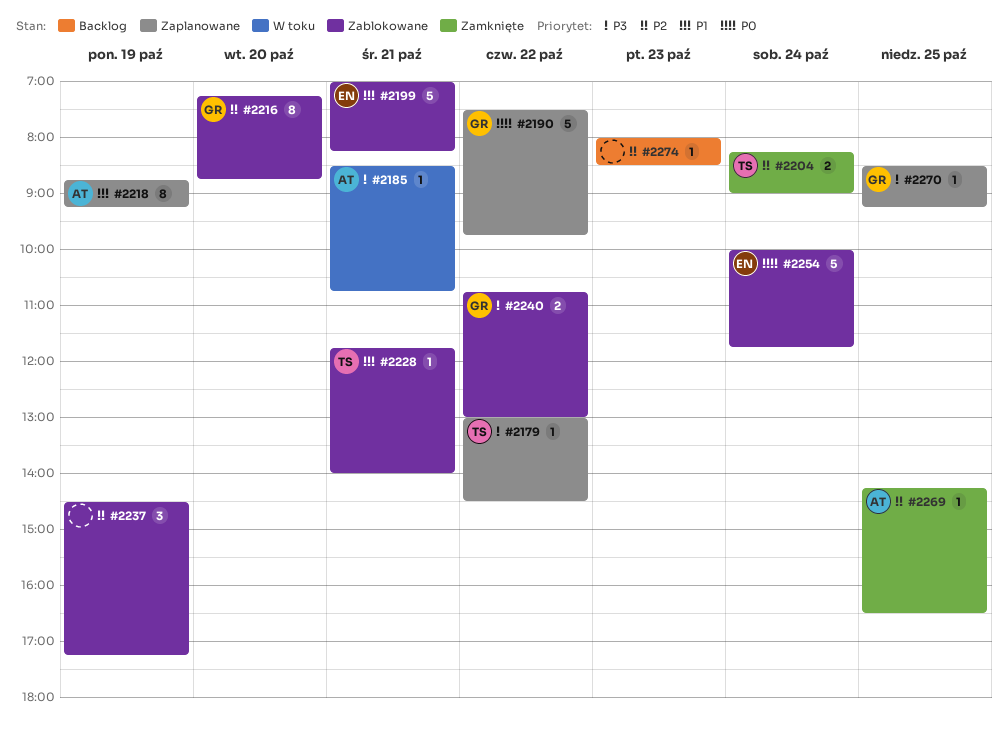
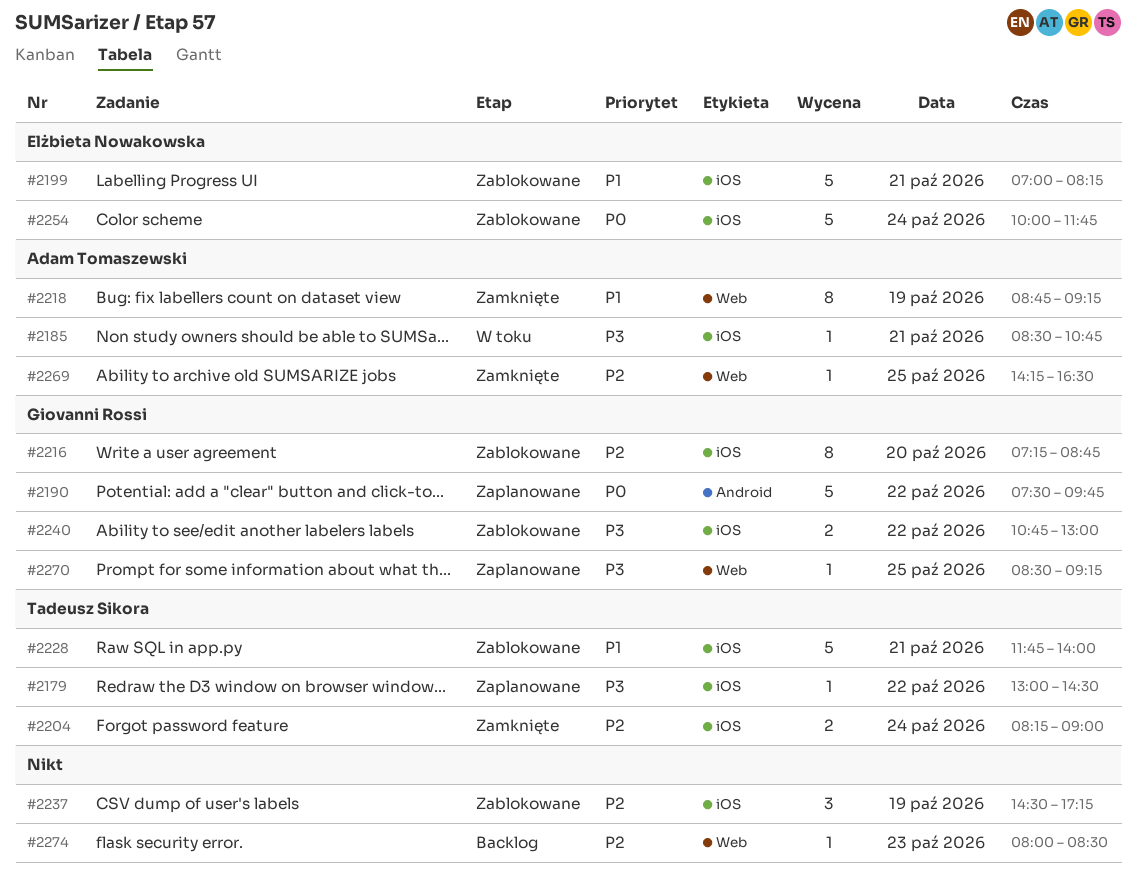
#2218, status: Zaplanowane -> Zamknięte
#2228, estimate: 1 -> 5

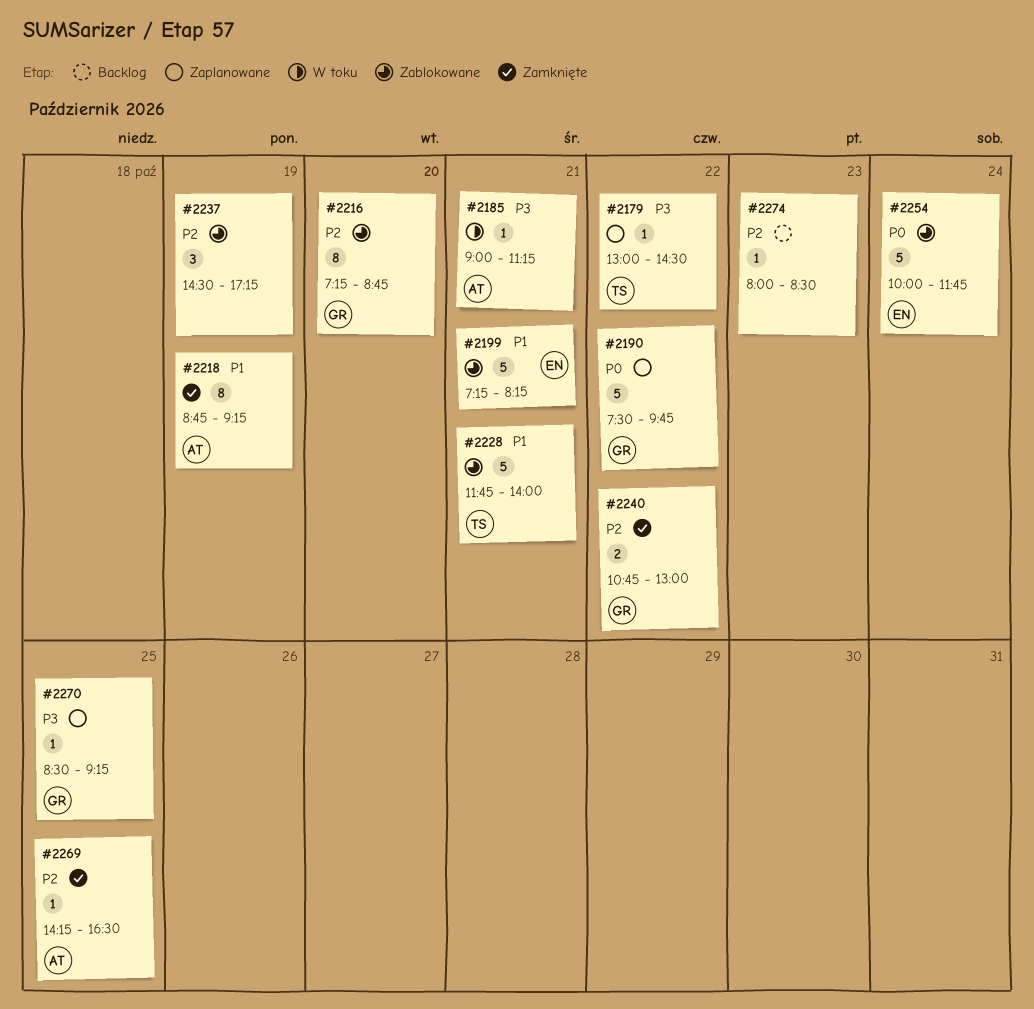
#2185, begins: 08:30 -> 09:00
#2185, ends: 10:45 -> 11:15
#2199, begins: 07:00 -> 07:15
#2204: present -> none
#2240, status: Zablokowane -> Zamknięte
#2240, priority: P3 -> P2

